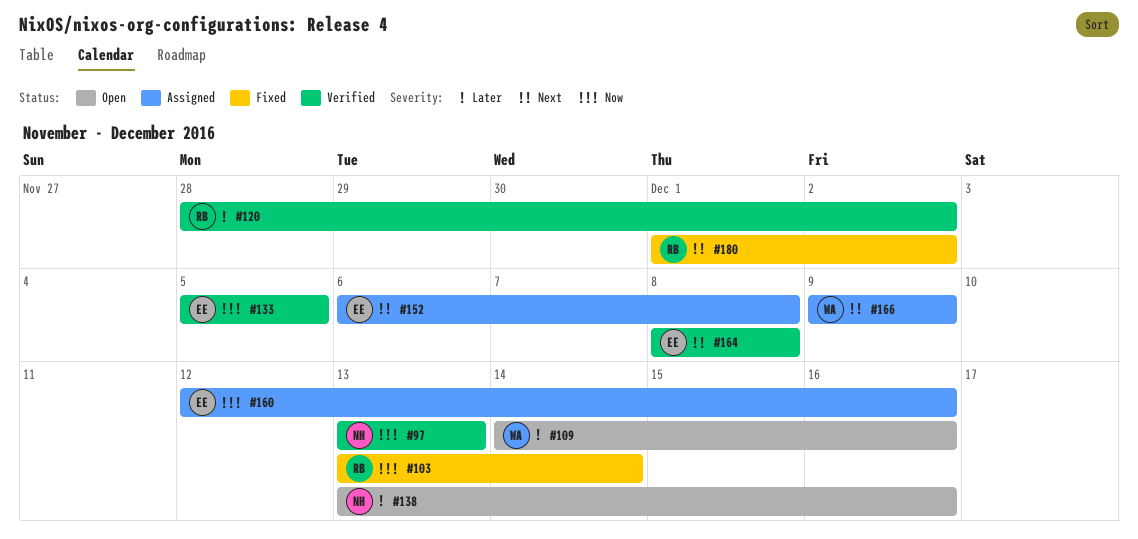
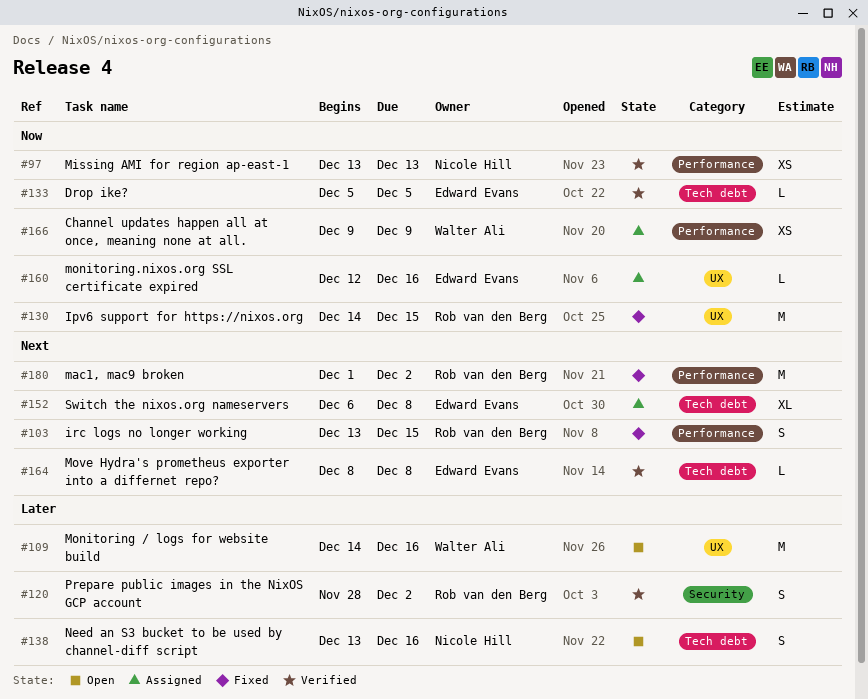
#103, priority: Now -> Next
#103, due: Dec 14 -> Dec 15
#130: none -> present
#166, priority: Next -> Now

